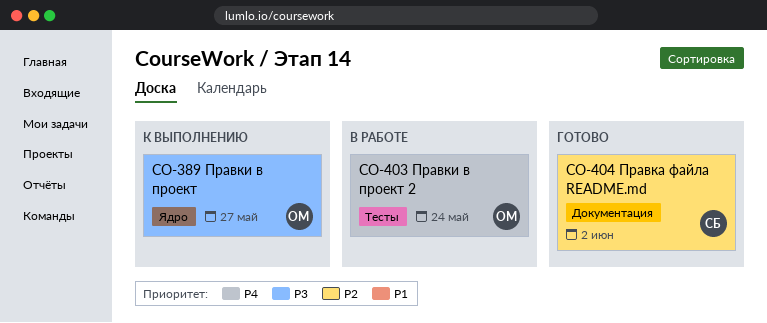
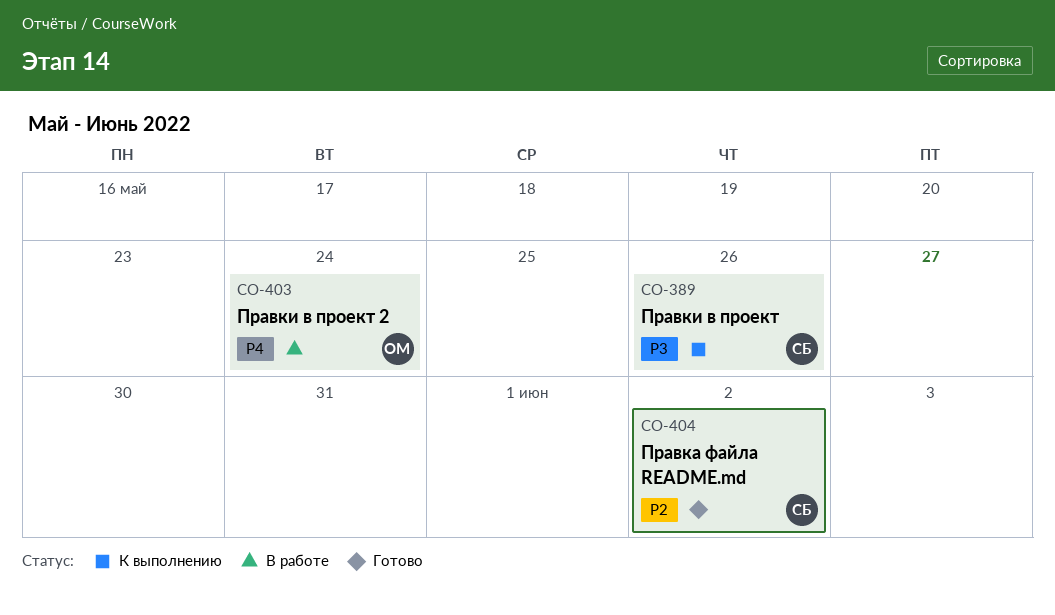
CO-389, owner: ОМ -> СБ
CO-389, due: May 27 -> May 26

